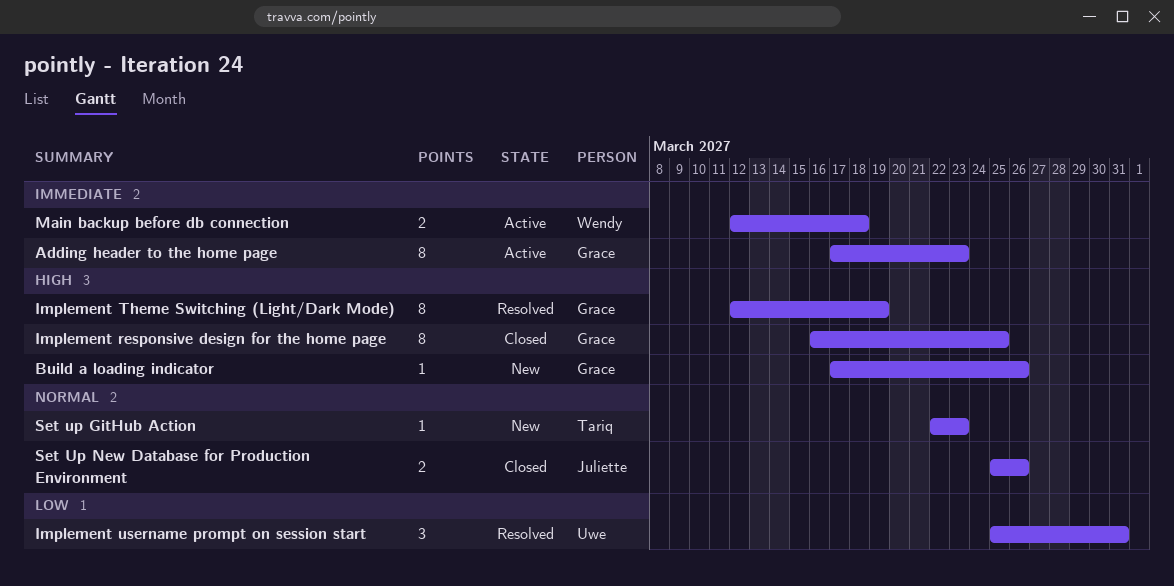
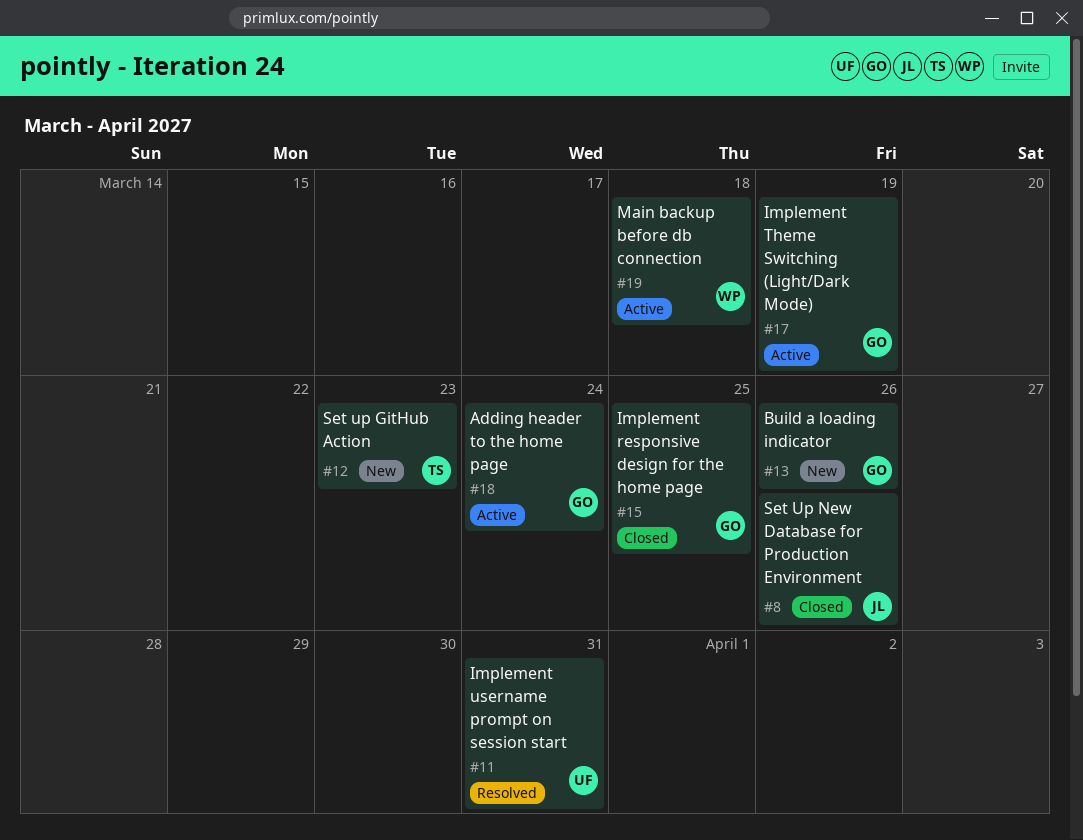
Adding header to the home page, due: Mar 23 -> Mar 24
Implement Theme Switching (Light/Dark Mode), status: Resolved -> Active

